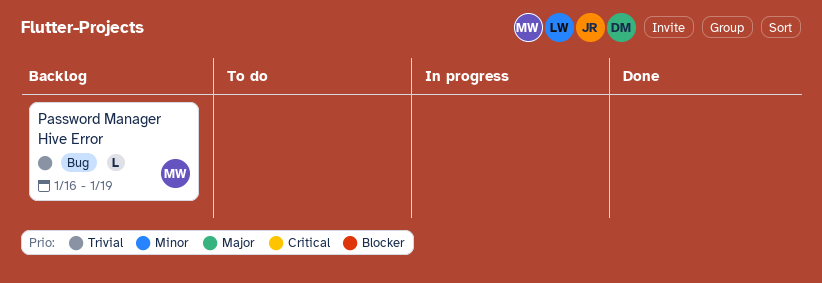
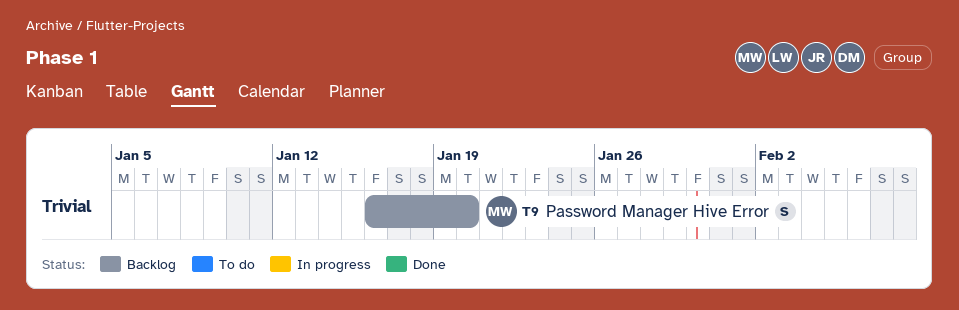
Password Manager Hive Error, estimate: L -> S
Password Manager Hive Error, due: Jan 19 -> Jan 20

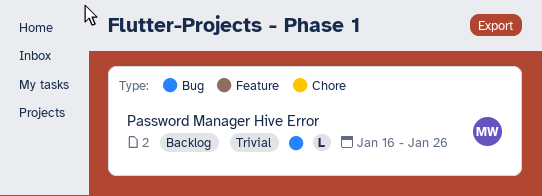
Password Manager Hive Error, estimate: S -> L
Password Manager Hive Error, due: Jan 20 -> Jan 26

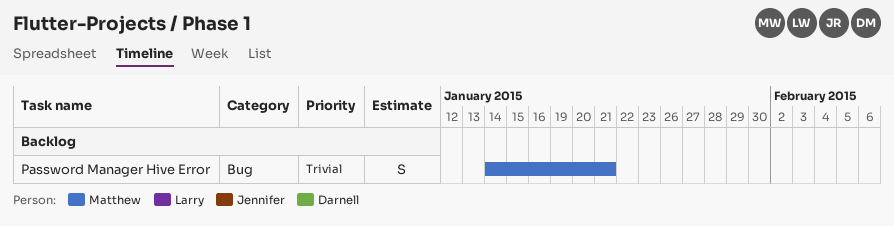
Password Manager Hive Error, estimate: L -> S
Password Manager Hive Error, start: Jan 16 -> Jan 14
Password Manager Hive Error, due: Jan 26 -> Jan 21

